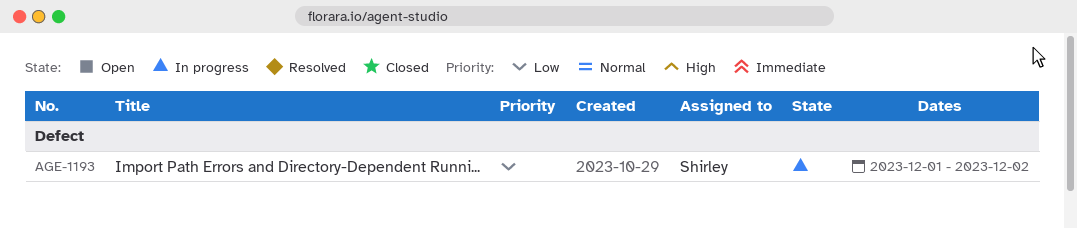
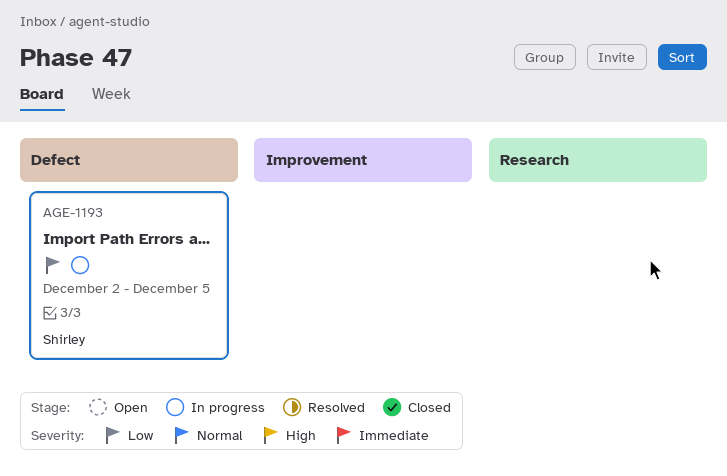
AGE-1193, start: Dec 1 -> Dec 2
AGE-1193, due: Dec 2 -> Dec 5

